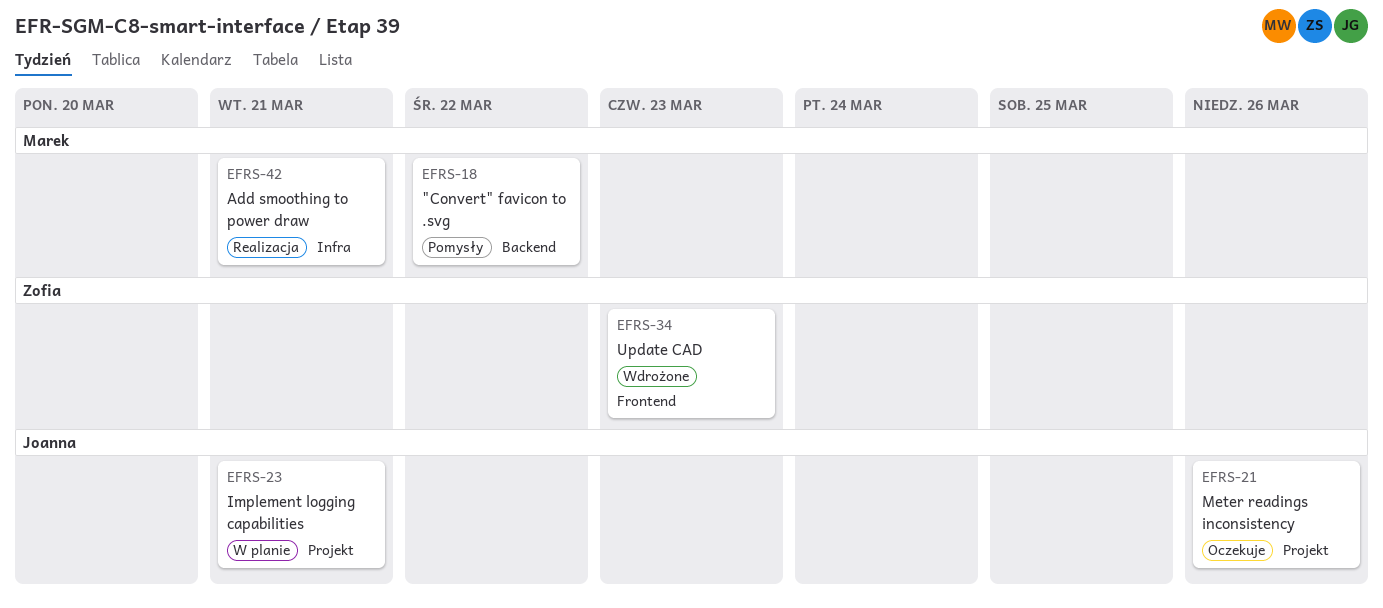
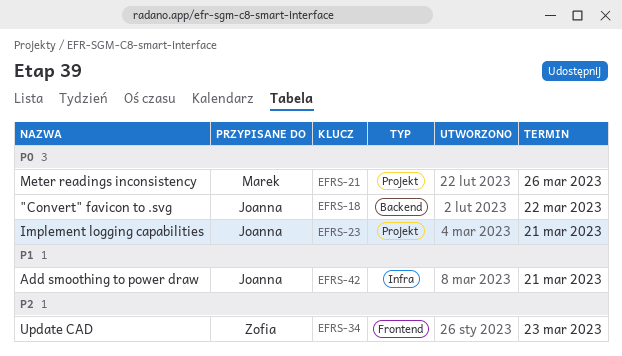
EFRS-18, owner: Marek -> Joanna
EFRS-21, owner: Joanna -> Marek
EFRS-42, owner: Marek -> Joanna

